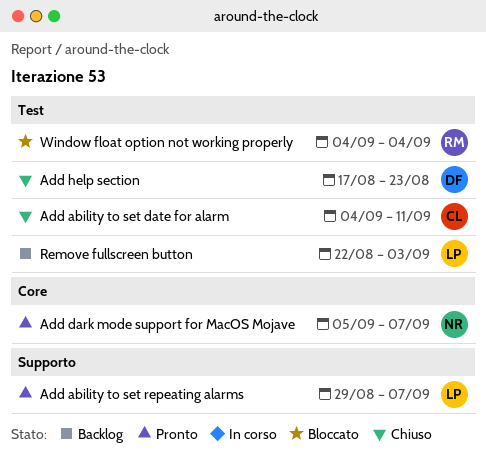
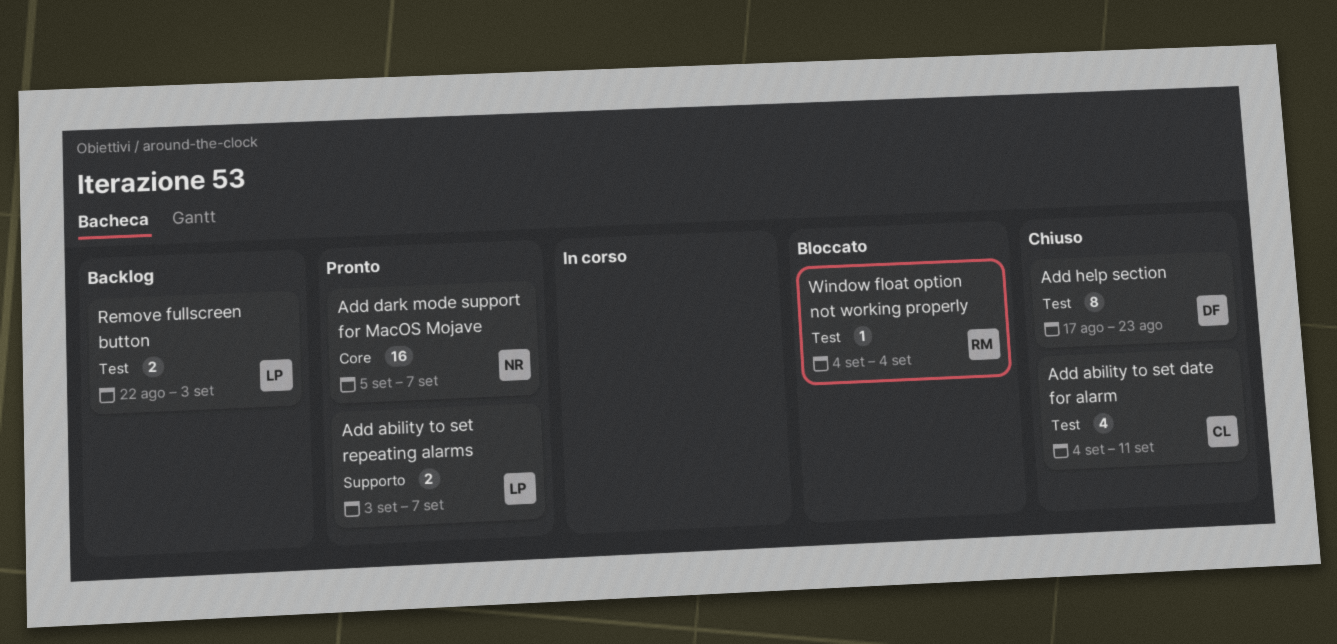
Add ability to set repeating alarms, start: Aug 29 -> Sep 3

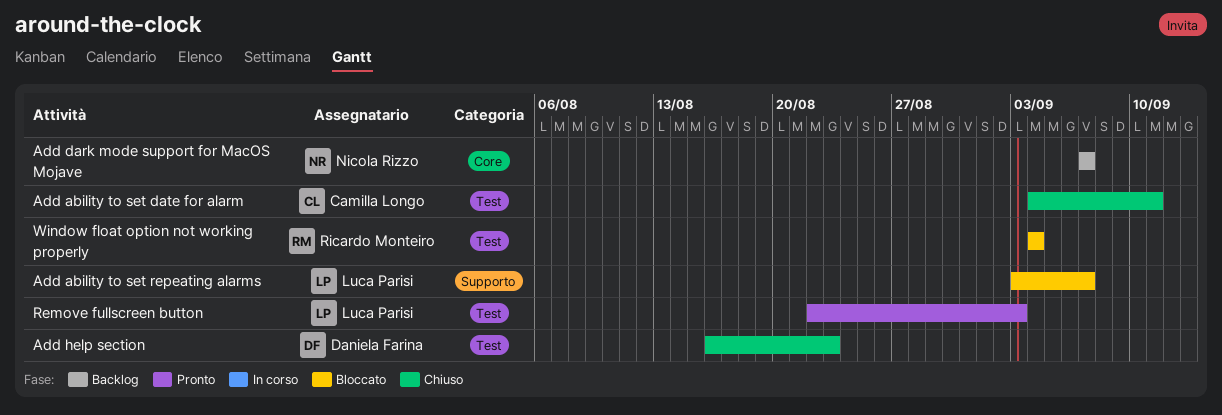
Add ability to set repeating alarms, status: Pronto -> Bloccato
Add dark mode support for MacOS Mojave, status: Pronto -> Backlog
Add dark mode support for MacOS Mojave, start: Sep 5 -> Sep 7
Add help section, start: Aug 17 -> Aug 16
Remove fullscreen button, status: Backlog -> Pronto

